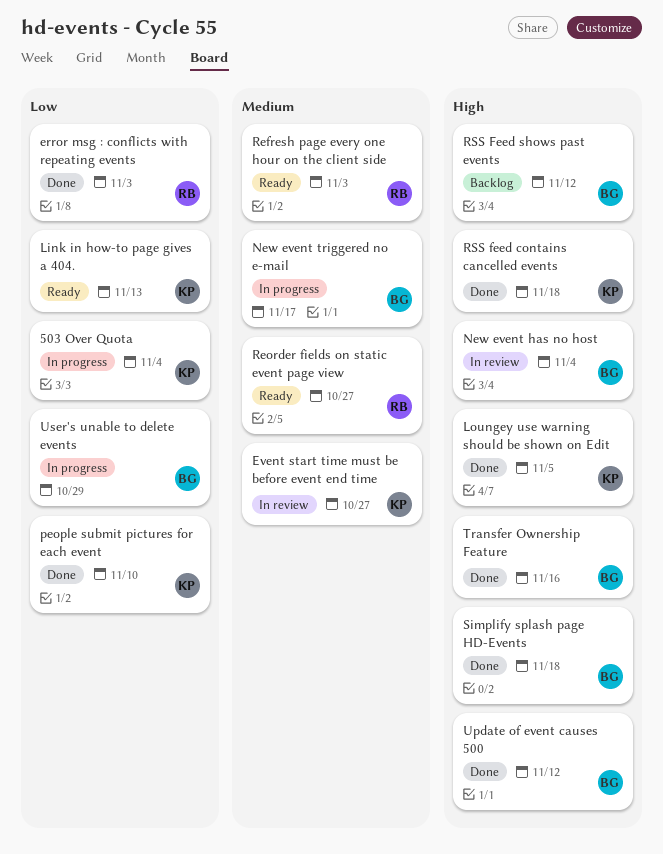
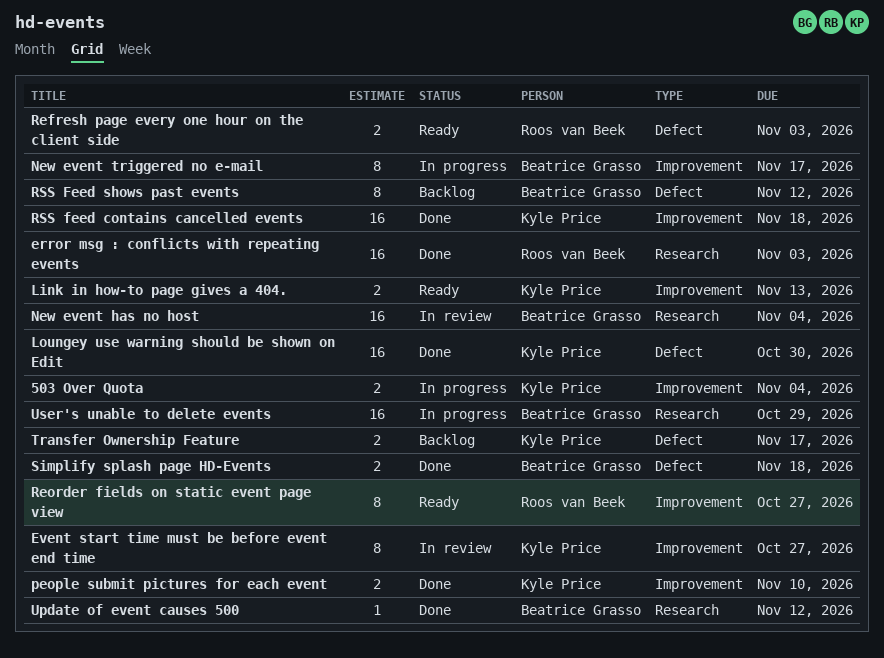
Loungey use warning should be shown on Edit, due: Nov 5 -> Oct 30
Transfer Ownership Feature, status: Done -> Backlog
Transfer Ownership Feature, owner: Beatrice Grasso -> Kyle Price
Transfer Ownership Feature, due: Nov 16 -> Nov 17

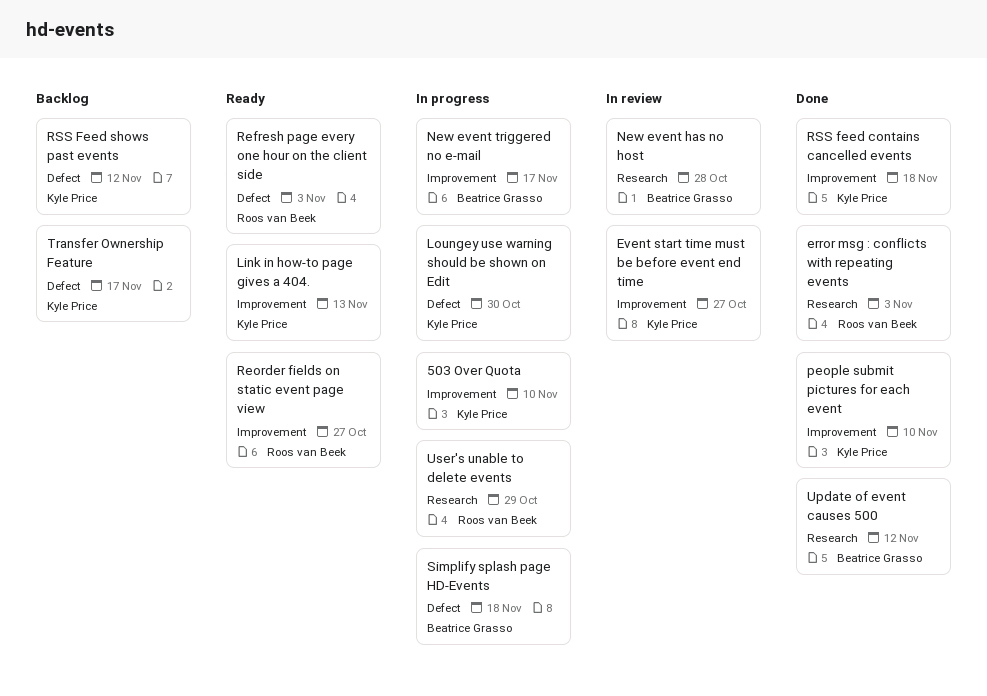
503 Over Quota, due: Nov 4 -> Nov 10
Loungey use warning should be shown on Edit, status: Done -> In progress
New event has no host, due: Nov 4 -> Oct 28
RSS Feed shows past events, owner: Beatrice Grasso -> Kyle Price
Simplify splash page HD-Events, status: Done -> In progress
User's unable to delete events, owner: Beatrice Grasso -> Roos van Beek

